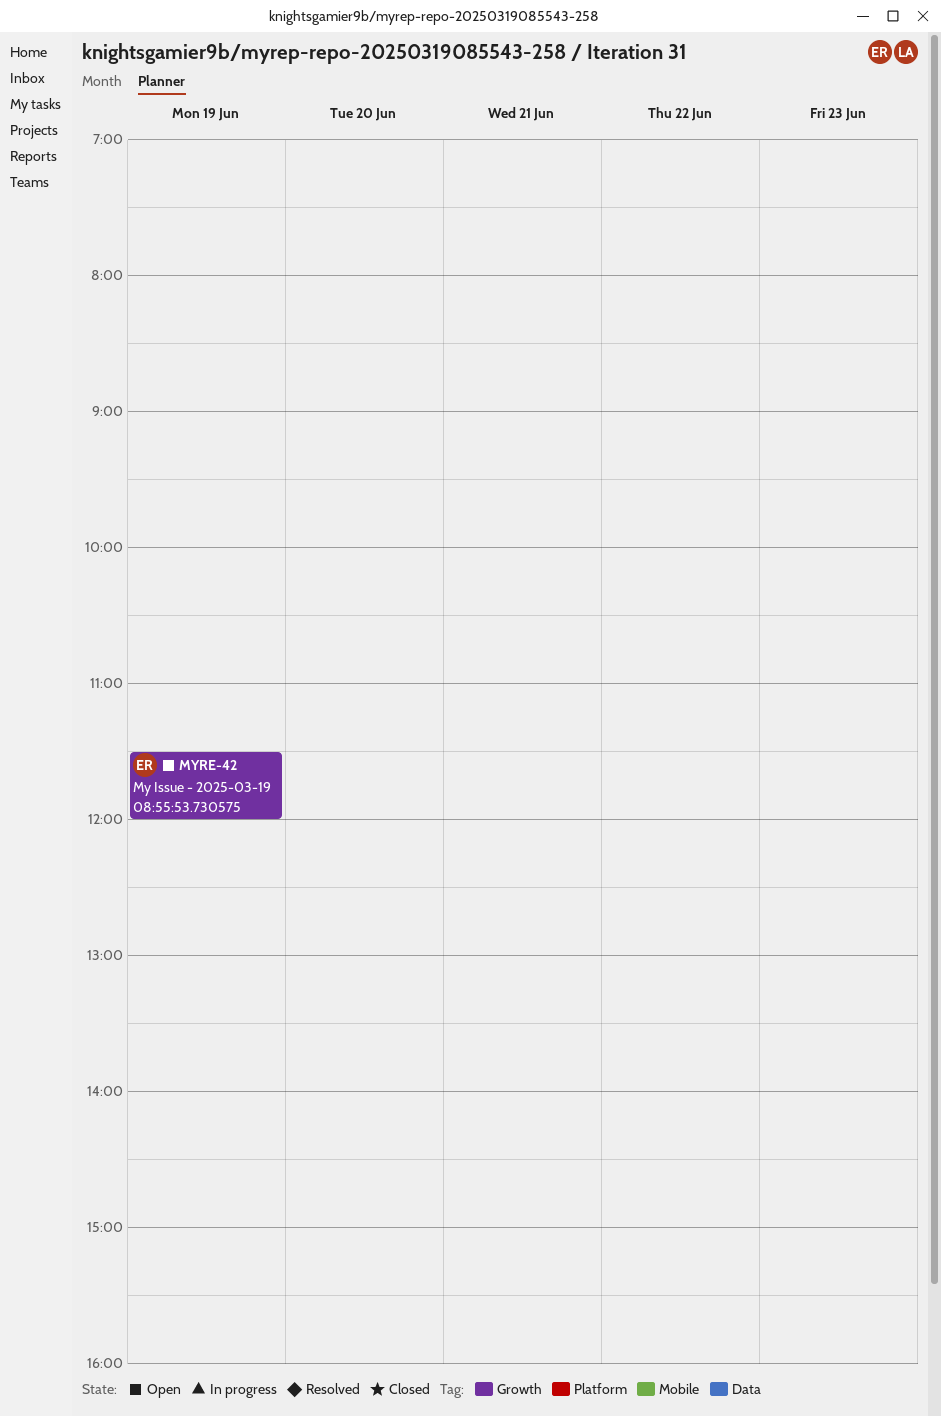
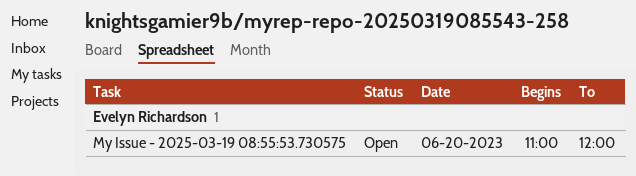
My Issue - 2025-03-19 08:55:53.730575, day: Jun 19 -> Jun 20
My Issue - 2025-03-19 08:55:53.730575, begins: 11:30 -> 11:00

